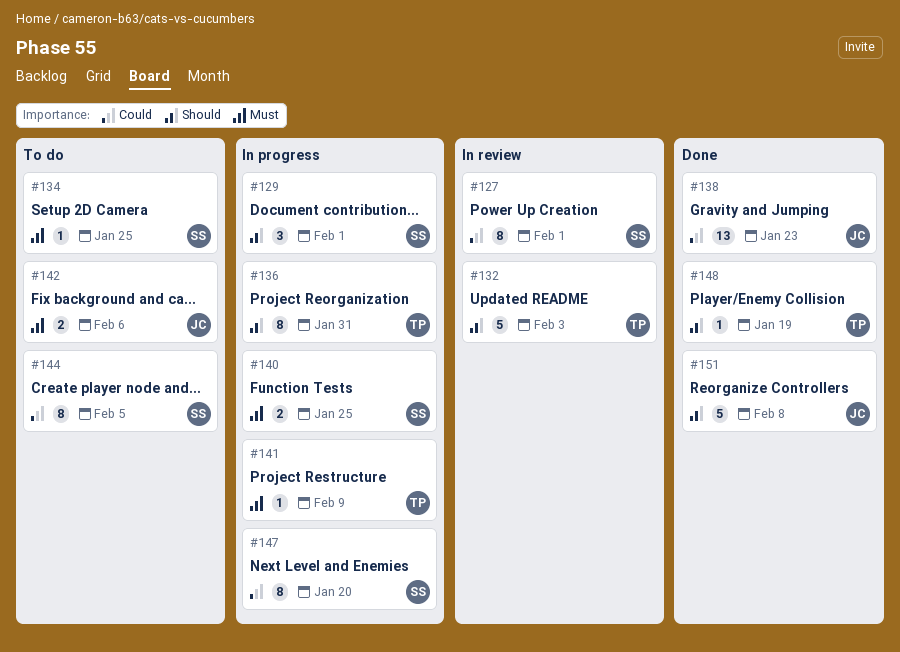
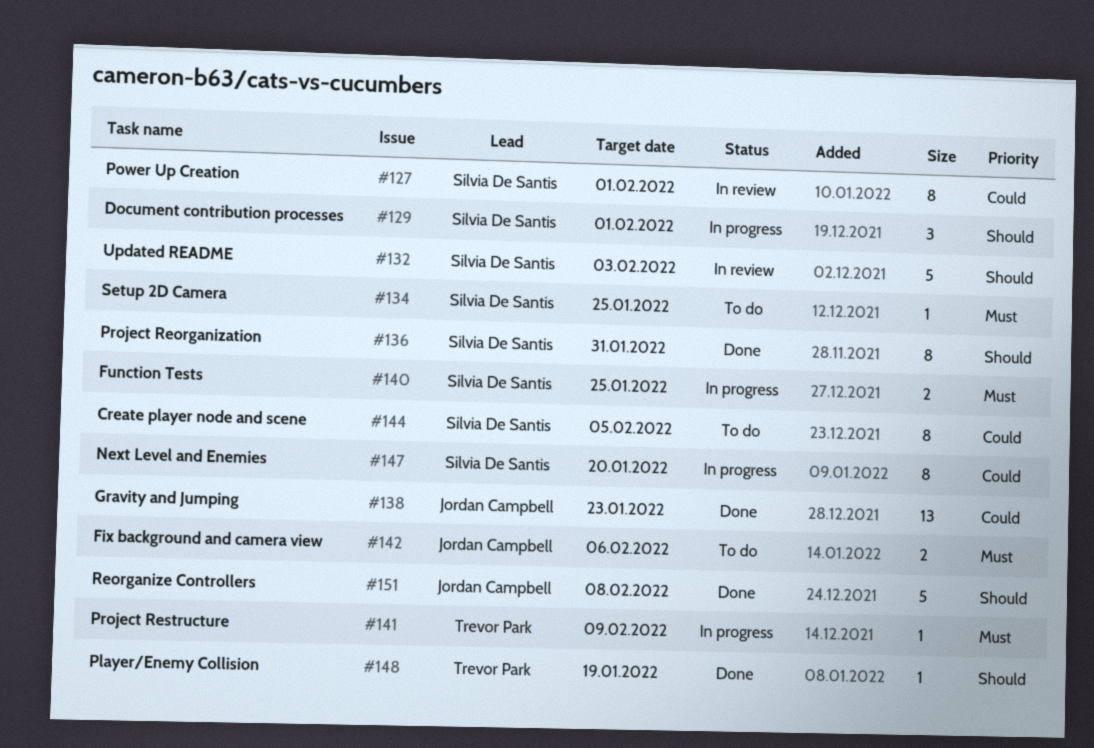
#132, owner: Trevor Park -> Silvia De Santis
#136, status: In progress -> Done
#136, owner: Trevor Park -> Silvia De Santis

